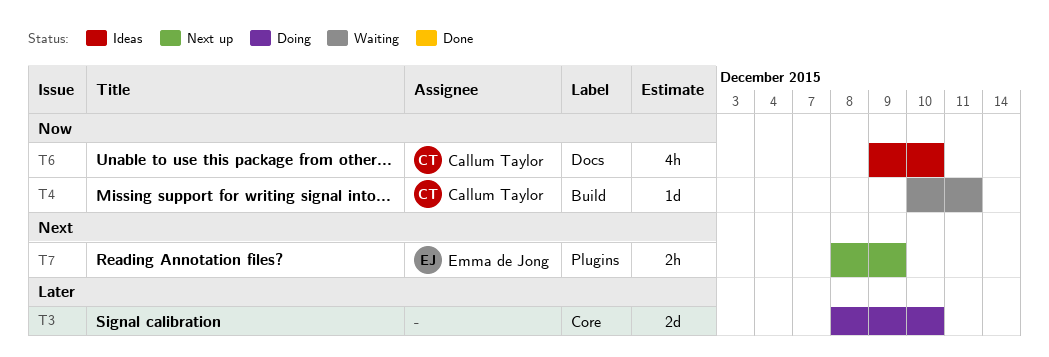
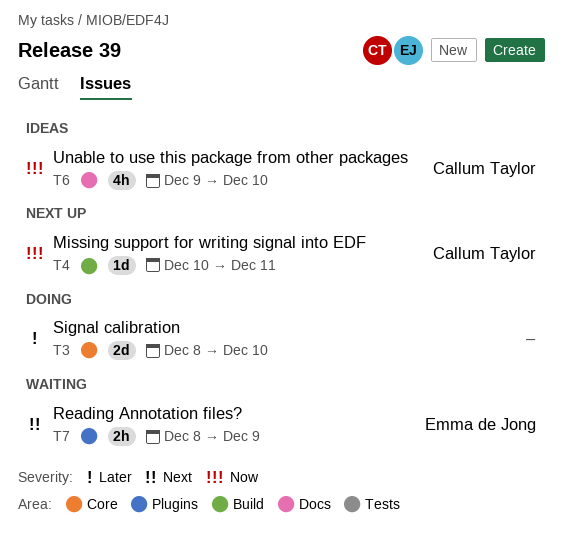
T4, status: Waiting -> Next up
T7, status: Next up -> Waiting

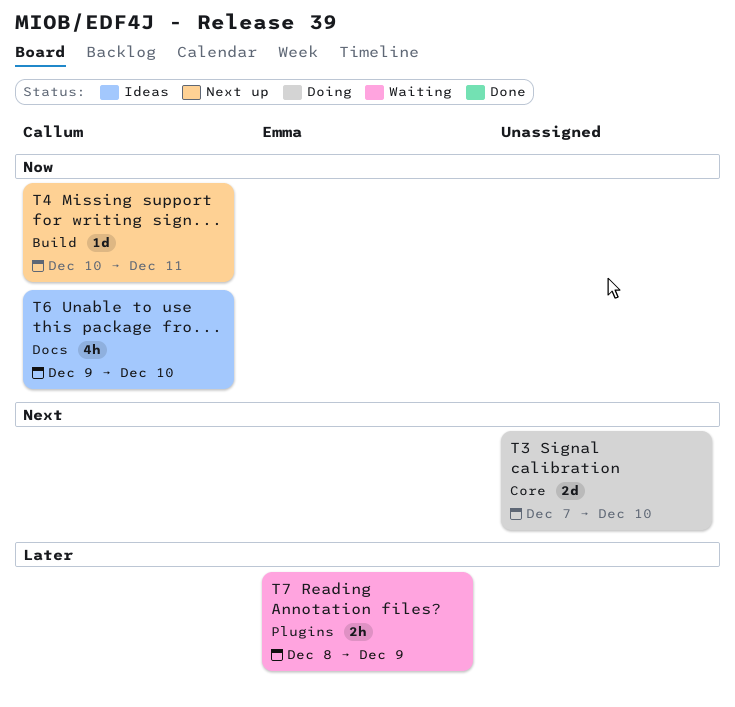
T3, priority: Later -> Next
T3, start: Dec 8 -> Dec 7
T7, priority: Next -> Later

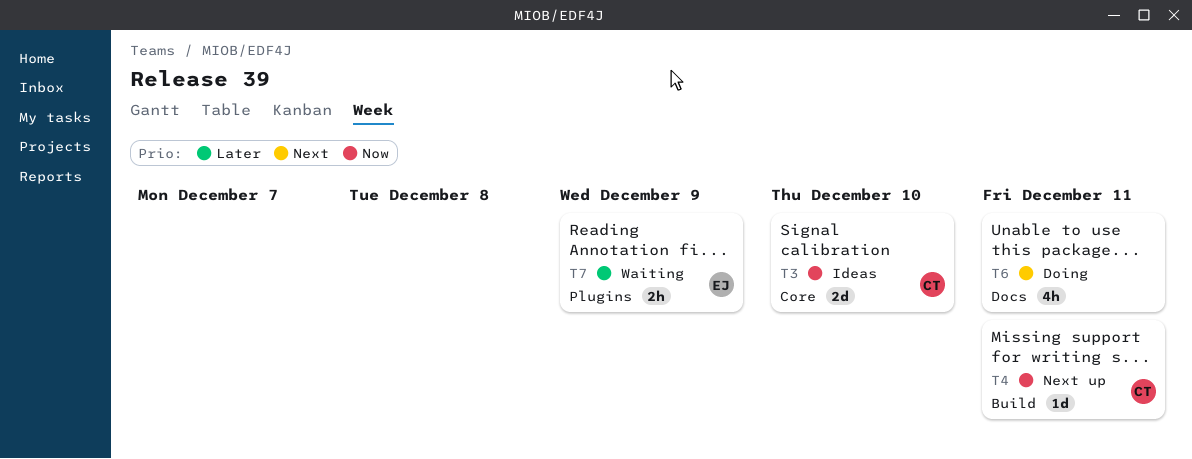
T3, status: Doing -> Ideas
T3, owner: none -> Callum
T3, priority: Next -> Now
T6, status: Ideas -> Doing
T6, owner: Callum -> none
T6, priority: Now -> Next
T6, due: Dec 10 -> Dec 11

